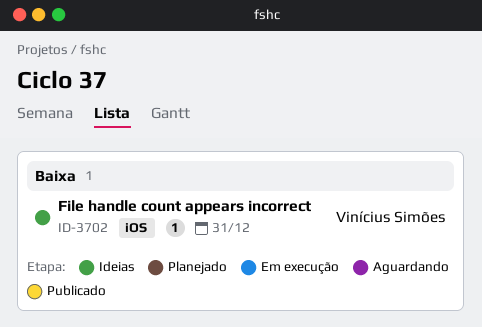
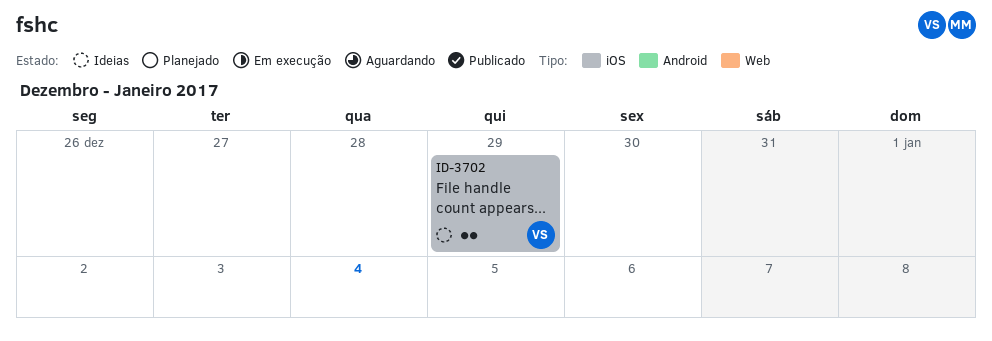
ID-3702, estimate: 1 -> 2
ID-3702, due: Dec 31 -> Dec 29

